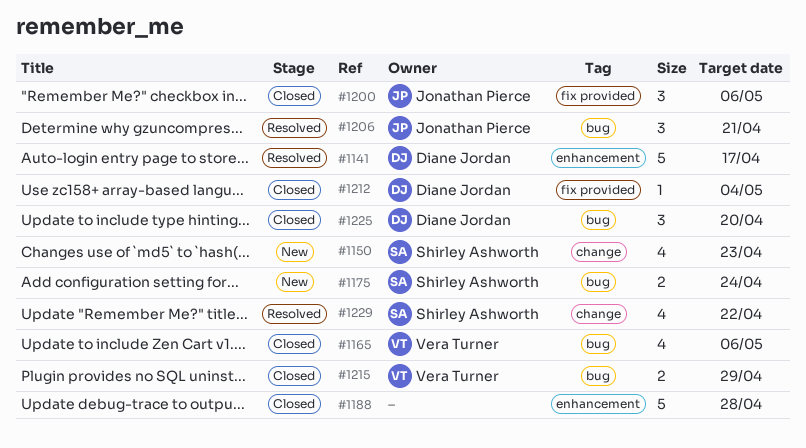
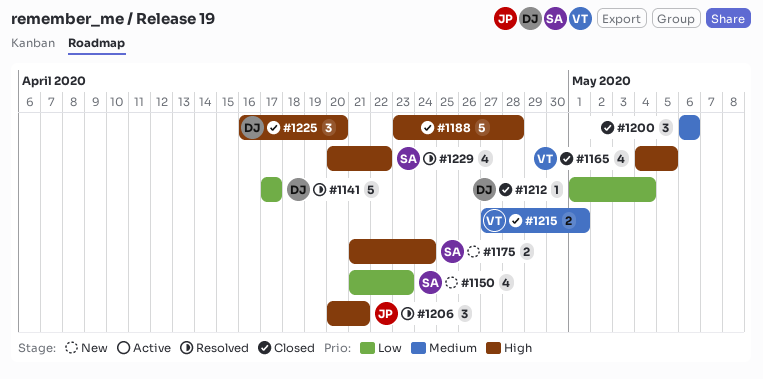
#1165, due: May 6 -> May 5
#1200, owner: Jonathan Pierce -> none
#1215, due: Apr 29 -> May 1

